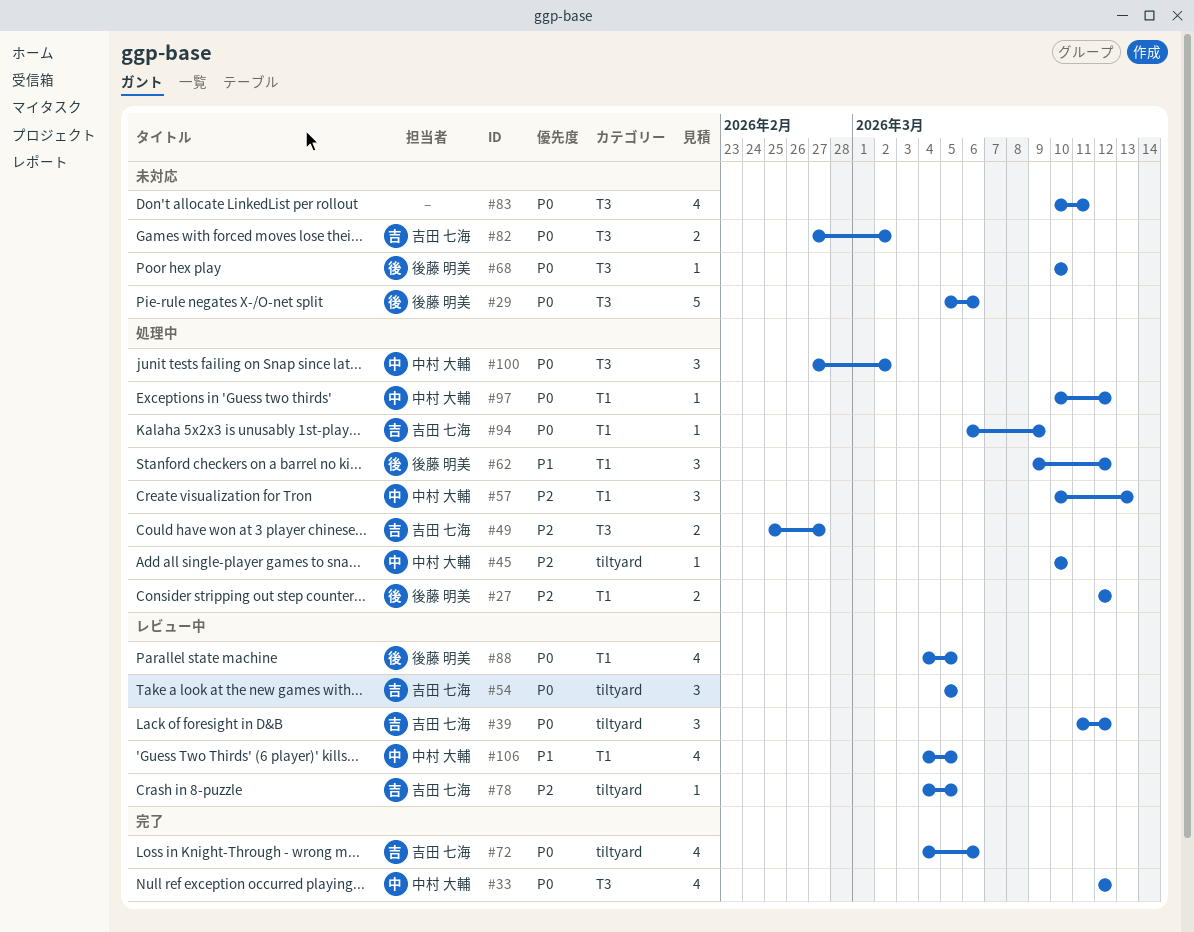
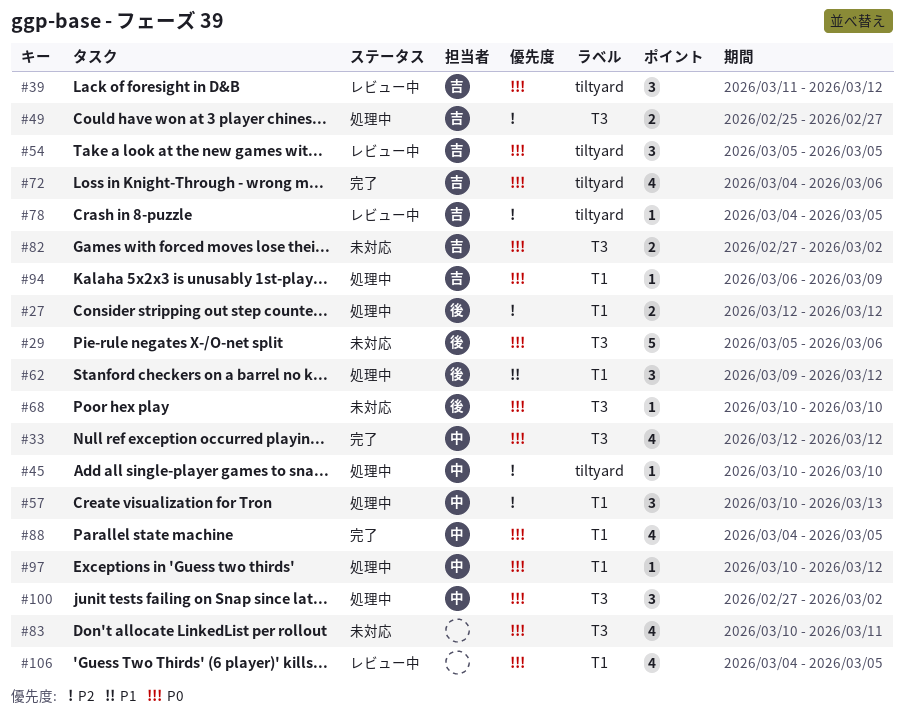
#88, status: レビュー中 -> 完了
#88, owner: 後藤 明美 -> 中村 大輔
#106, owner: 中村 大輔 -> none
#106, priority: P1 -> P0

